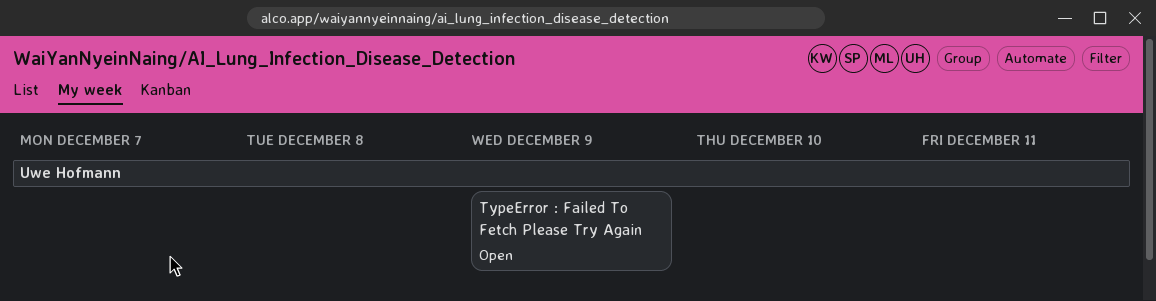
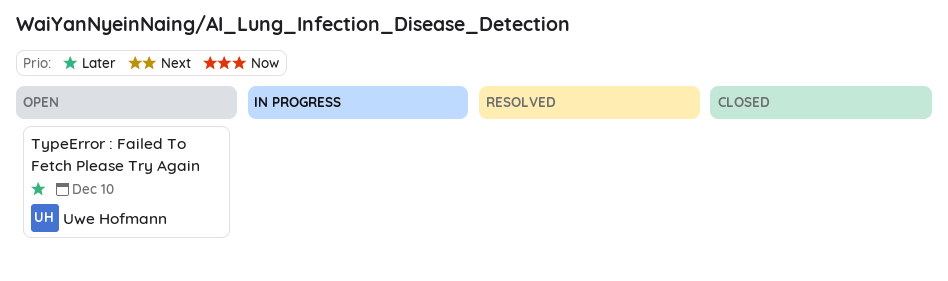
TypeError : Failed To Fetch Please Try Again, due: Dec 9 -> Dec 10

